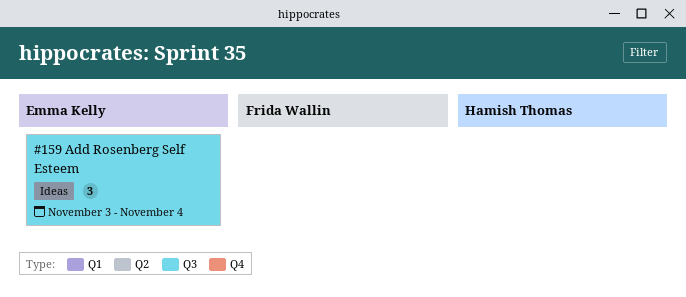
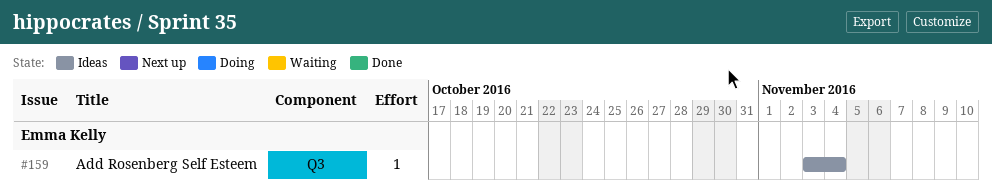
#159, estimate: 3 -> 1

